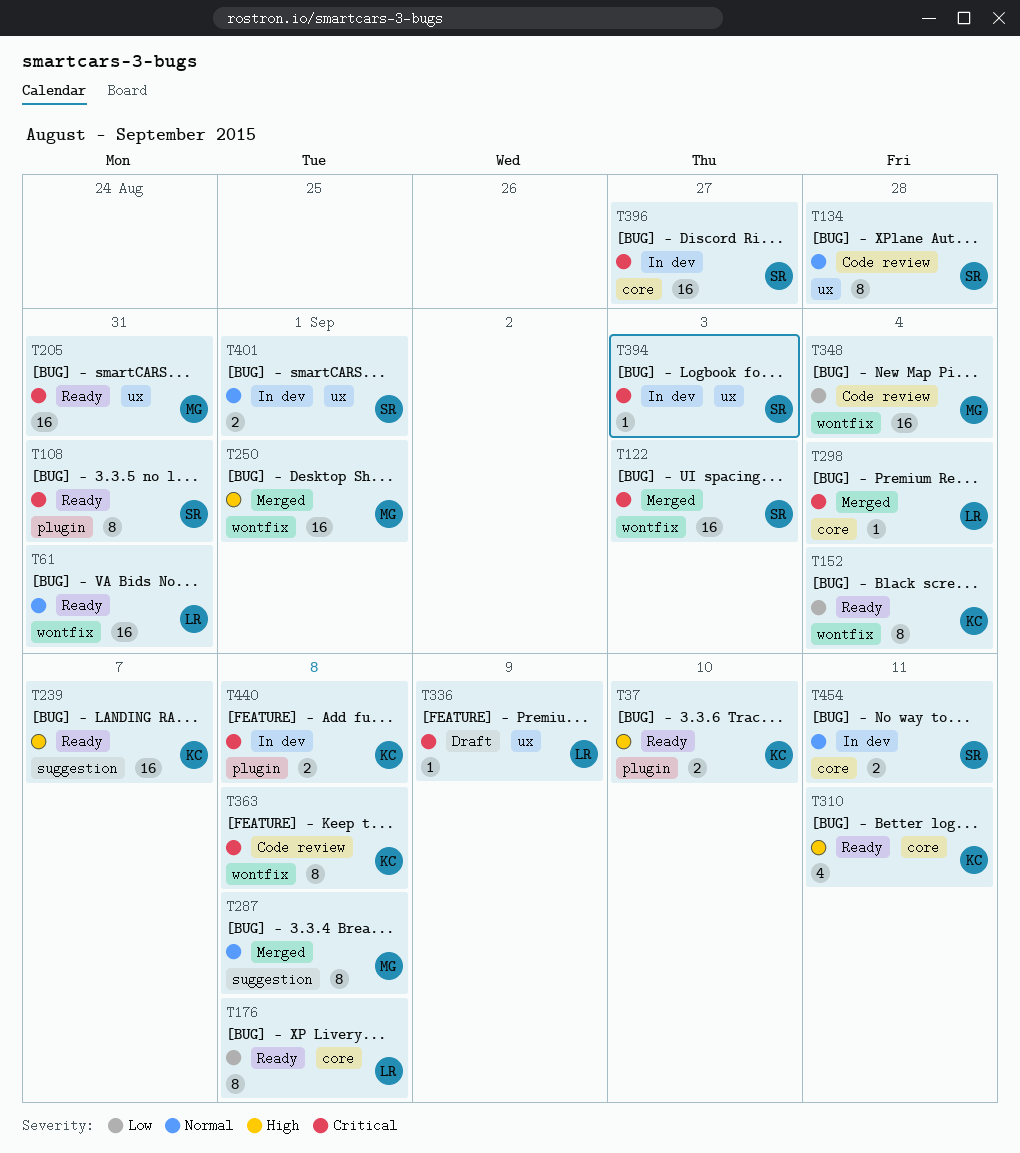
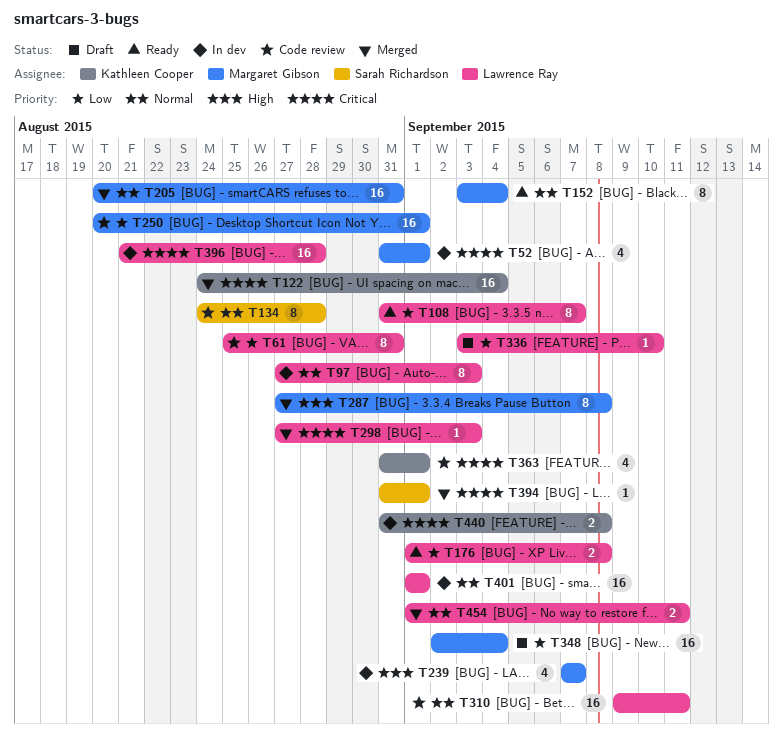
T37: present -> none
T52: none -> present
T61, status: Ready -> Code review
T61, priority: Normal -> Low
T61, estimate: 16 -> 8
T97: none -> present
T108, owner: Sarah Richardson -> Lawrence Ray
T108, priority: Critical -> Low
T108, due: Aug 31 -> Sep 7
T122, owner: Sarah Richardson -> Kathleen Cooper
T122, due: Sep 3 -> Sep 4
T152, owner: Kathleen Cooper -> Margaret Gibson
T152, priority: Low -> Normal
T176, estimate: 8 -> 2
T205, status: Ready -> Merged
T205, priority: Critical -> Normal
T239, status: Ready -> In dev
T239, owner: Kathleen Cooper -> Margaret Gibson
T239, estimate: 16 -> 4
T250, status: Merged -> Code review
T250, priority: High -> Low
T287, priority: Normal -> High
T298, due: Sep 4 -> Sep 3
T310, status: Ready -> Code review
T310, owner: Kathleen Cooper -> Lawrence Ray
T310, priority: High -> Normal
T310, estimate: 4 -> 16
T336, priority: Critical -> Low
T336, due: Sep 9 -> Sep 10
T348, status: Code review -> Draft
T363, estimate: 8 -> 4
T363, due: Sep 8 -> Sep 1
T394, status: In dev -> Merged
T394, due: Sep 3 -> Sep 1
T396, owner: Sarah Richardson -> Lawrence Ray
T396, due: Aug 27 -> Aug 28
T401, owner: Sarah Richardson -> Lawrence Ray
T401, estimate: 2 -> 16
T454, status: In dev -> Merged
T454, owner: Sarah Richardson -> Lawrence Ray

